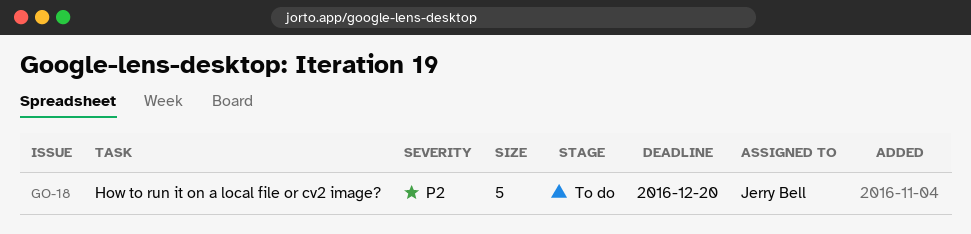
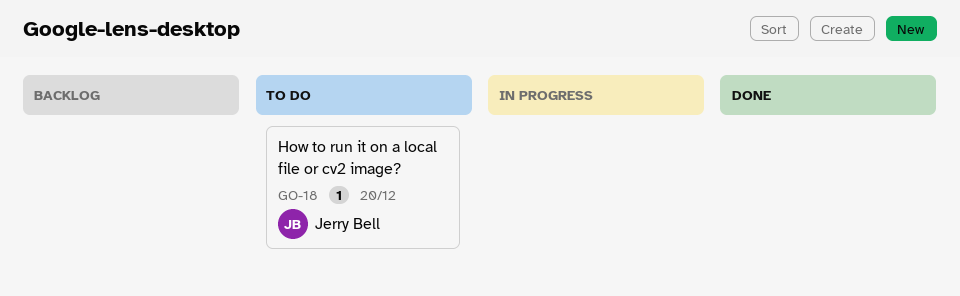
GO-18, estimate: 5 -> 1

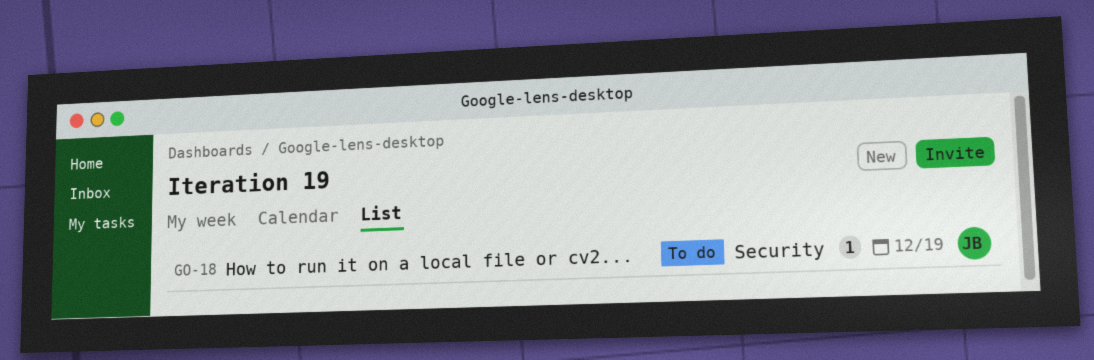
GO-18, due: Dec 20 -> Dec 19

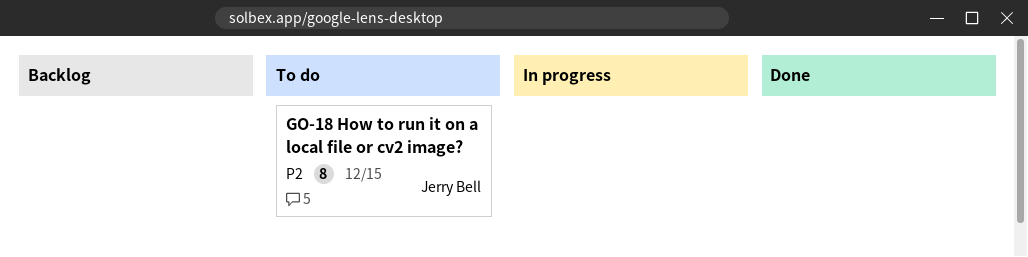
GO-18, estimate: 1 -> 8
GO-18, due: Dec 19 -> Dec 15

